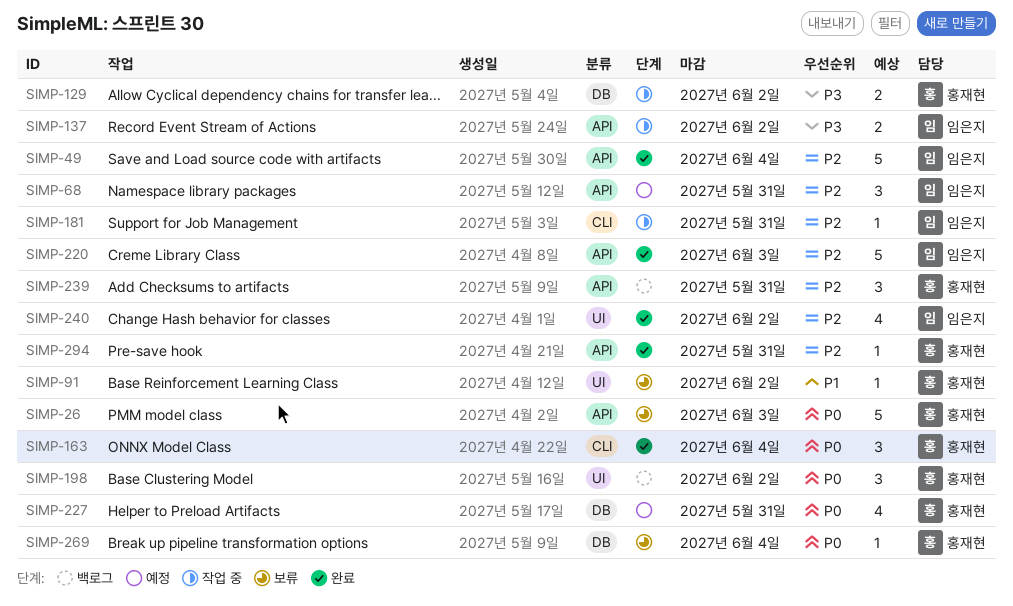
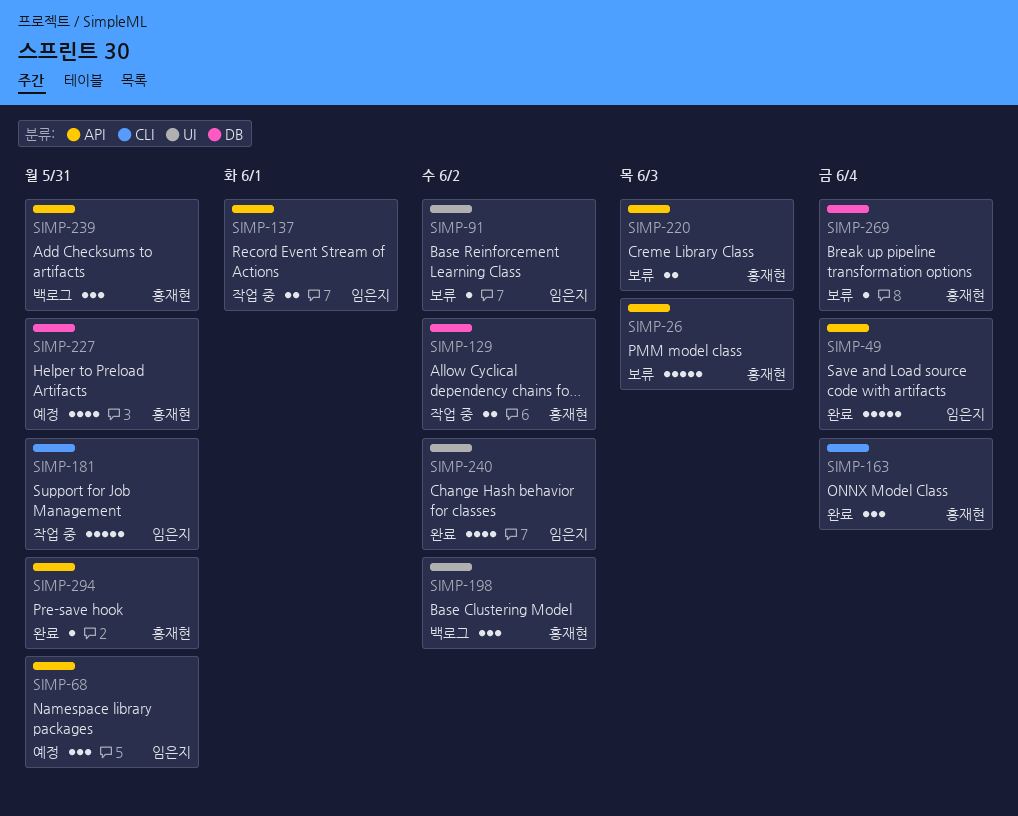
SIMP-91, owner: 홍재현 -> 임은지
SIMP-137, due: Jun 2 -> Jun 1
SIMP-181, estimate: 1 -> 5
SIMP-220, status: 완료 -> 보류
SIMP-220, owner: 임은지 -> 홍재현
SIMP-220, estimate: 5 -> 2

